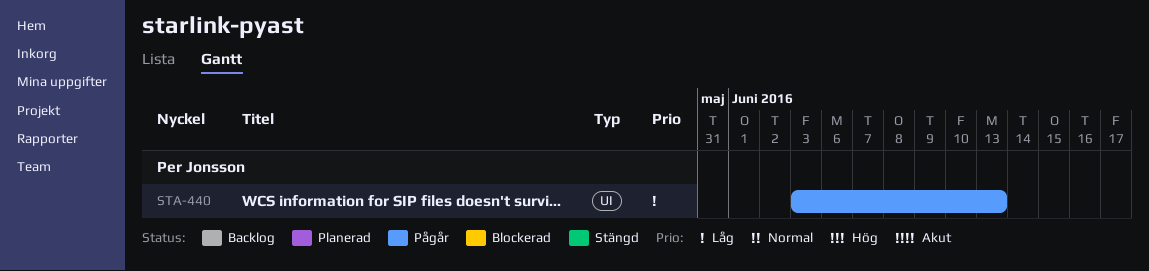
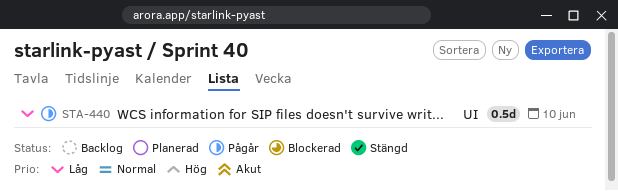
STA-440, due: Jun 13 -> Jun 10

